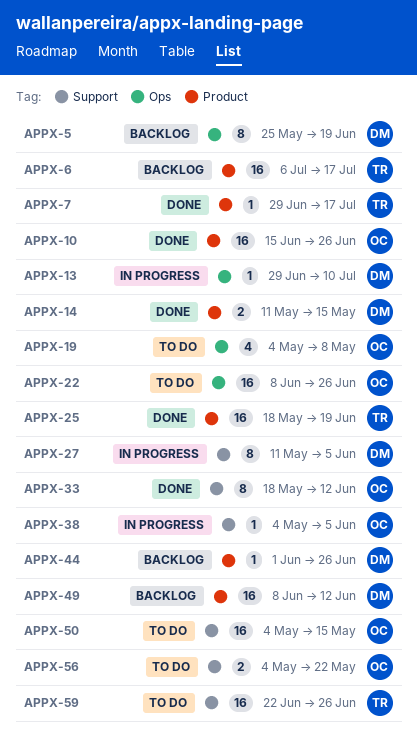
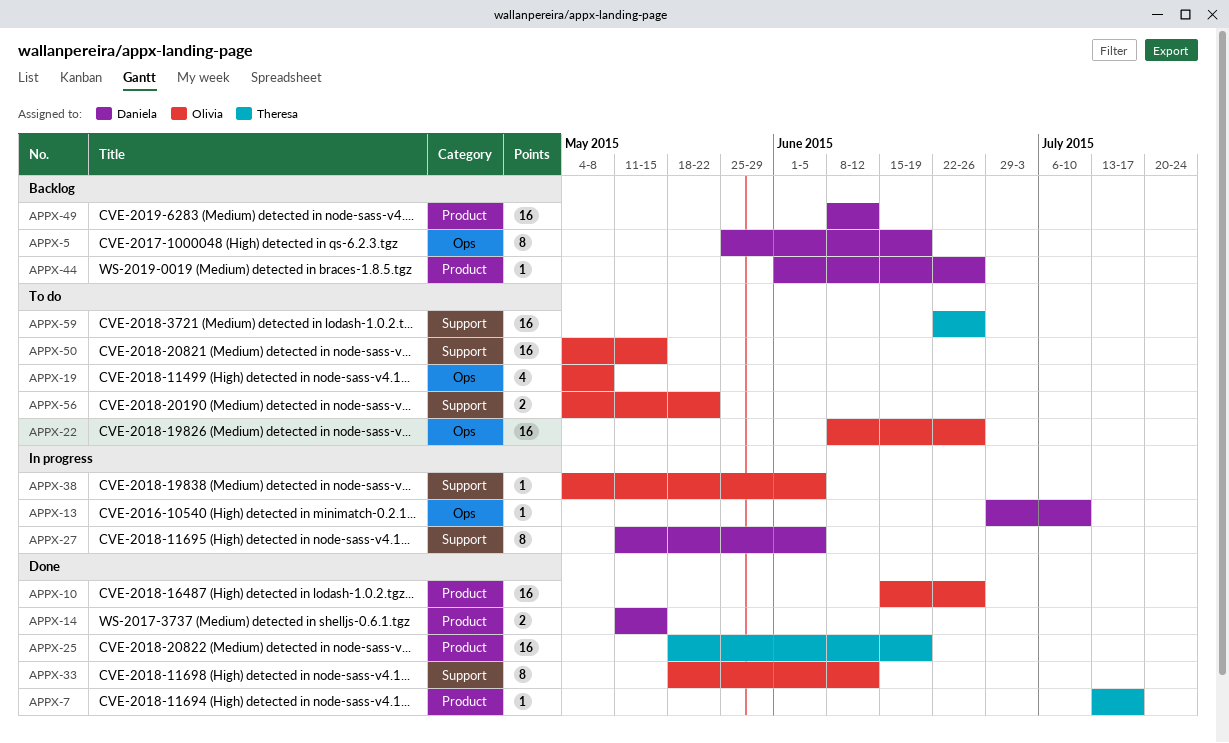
APPX-6: present -> none
APPX-7, start: Jun 29 -> Jul 13

